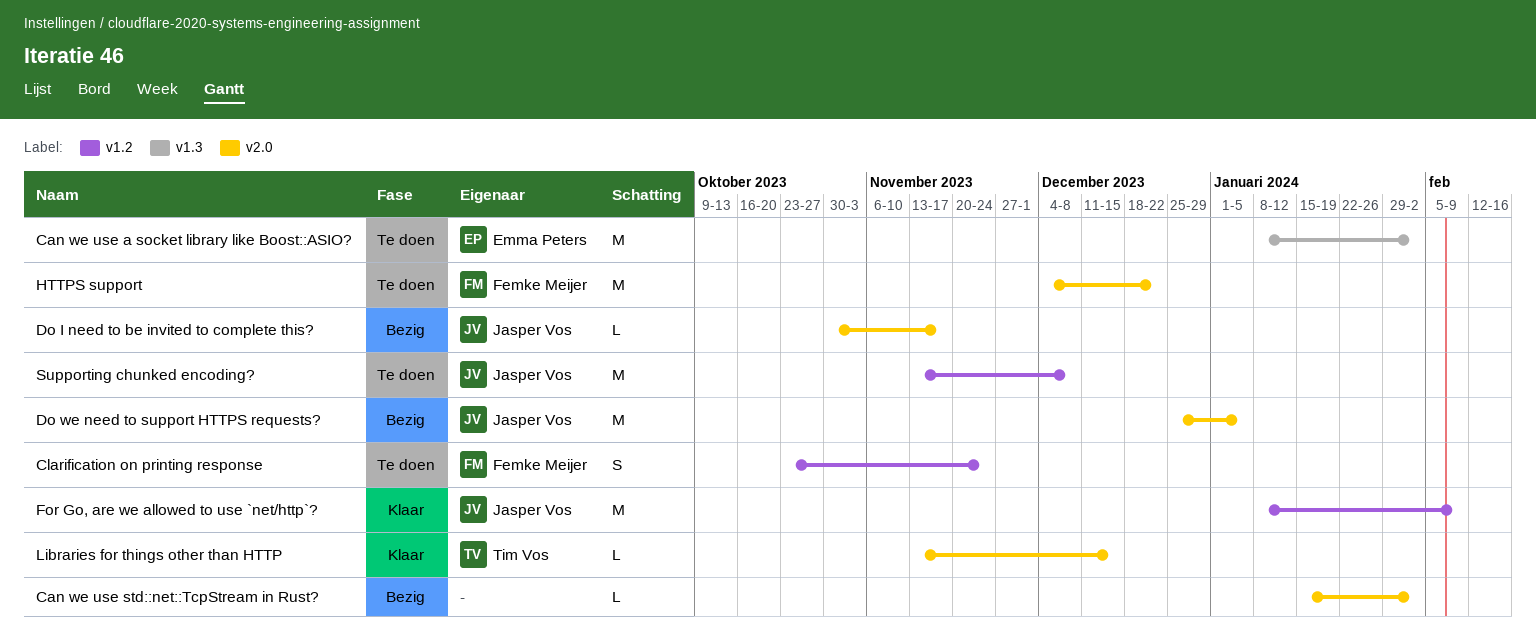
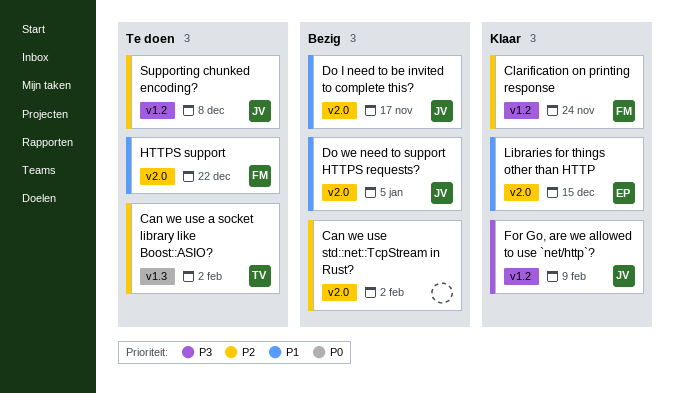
Can we use a socket library like Boost::ASIO?, owner: Emma Peters -> Tim Vos
Clarification on printing response, status: Te doen -> Klaar
Libraries for things other than HTTP, owner: Tim Vos -> Emma Peters

